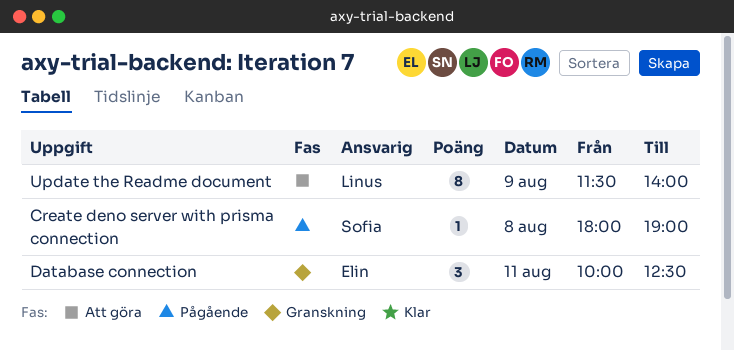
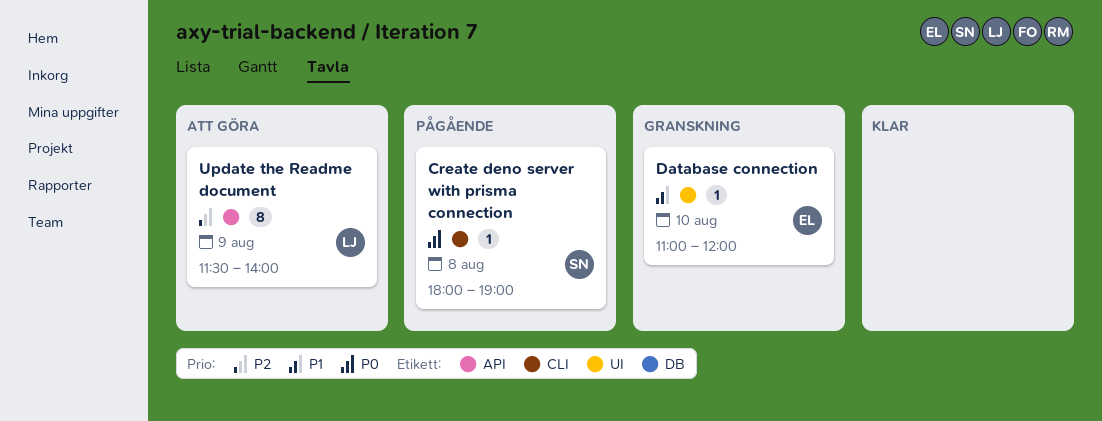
Database connection, estimate: 3 -> 1
Database connection, day: Aug 11 -> Aug 10
Database connection, begins: 10:00 -> 11:00
Database connection, ends: 12:30 -> 12:00

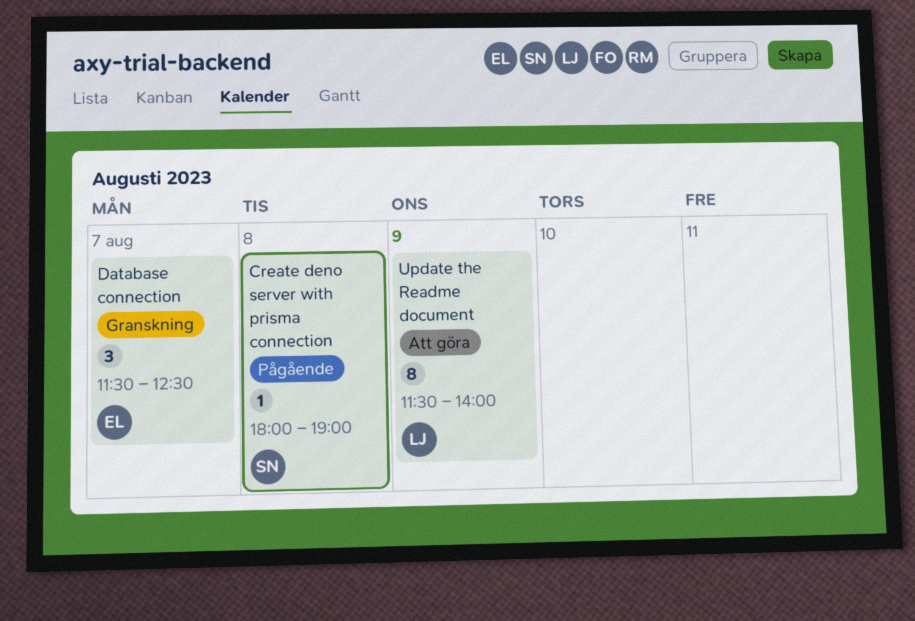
Database connection, estimate: 1 -> 3
Database connection, day: Aug 10 -> Aug 7
Database connection, begins: 11:00 -> 11:30
Database connection, ends: 12:00 -> 12:30

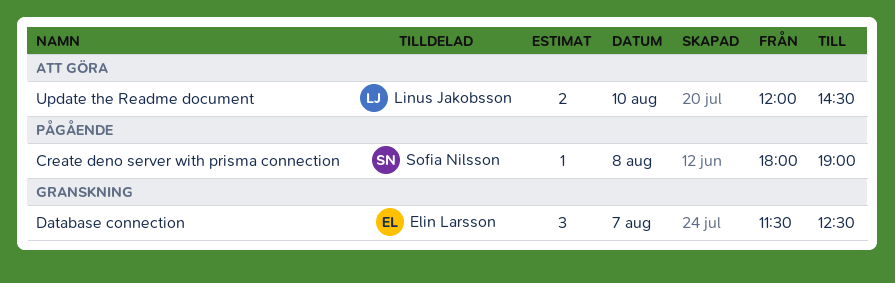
Update the Readme document, estimate: 8 -> 2
Update the Readme document, day: Aug 9 -> Aug 10
Update the Readme document, begins: 11:30 -> 12:00
Update the Readme document, ends: 14:00 -> 14:30

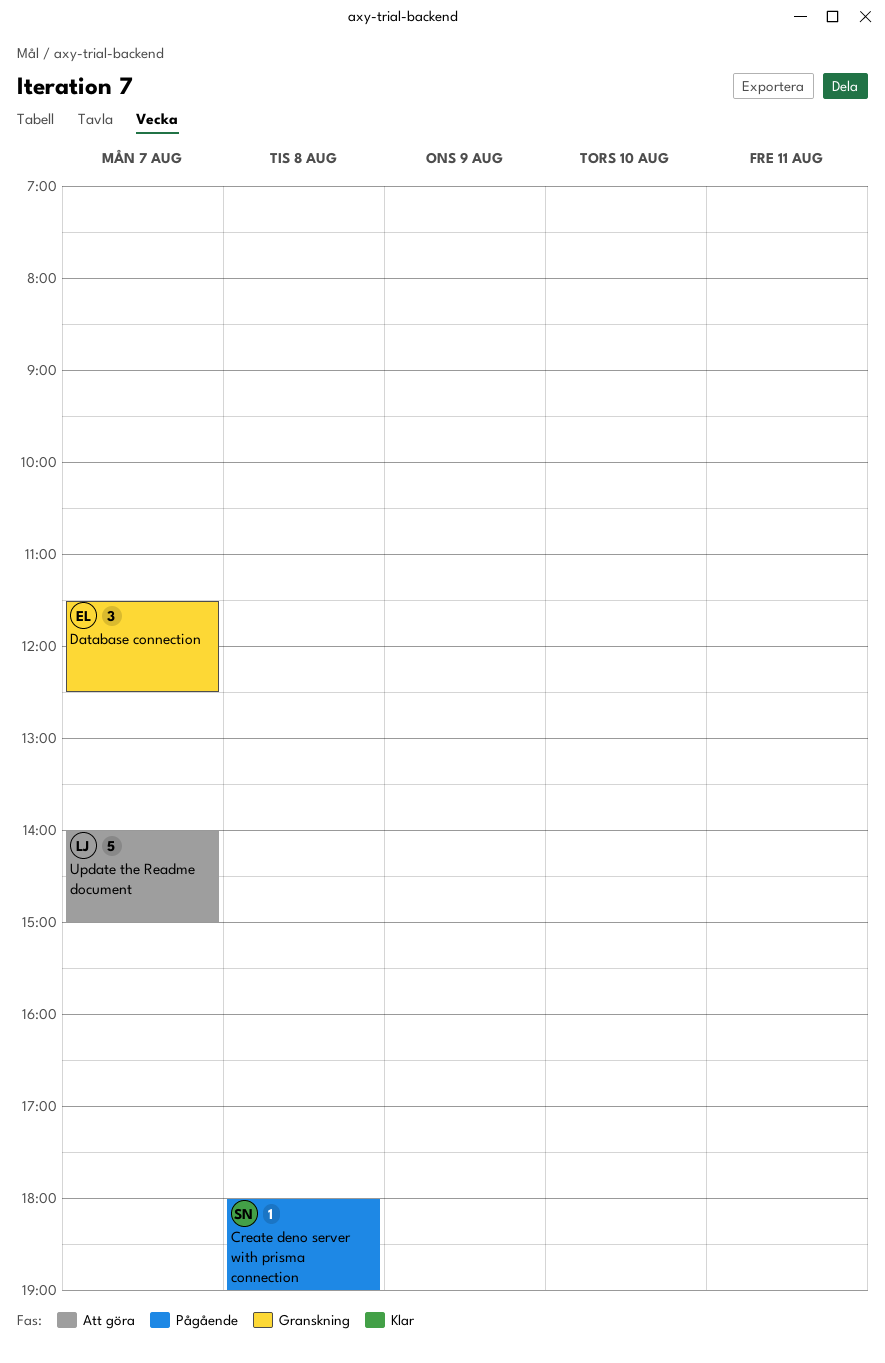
Update the Readme document, estimate: 2 -> 5
Update the Readme document, day: Aug 10 -> Aug 7
Update the Readme document, begins: 12:00 -> 14:00
Update the Readme document, ends: 14:30 -> 15:00

